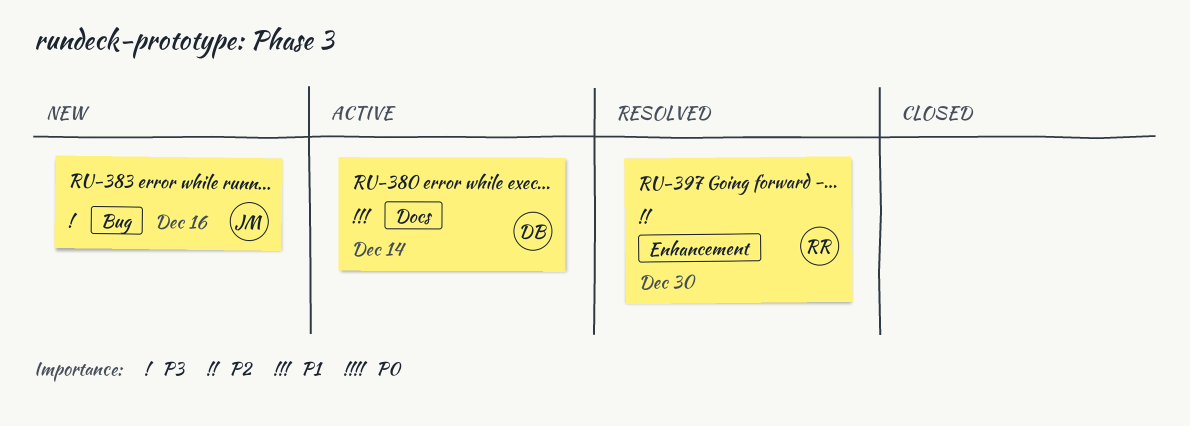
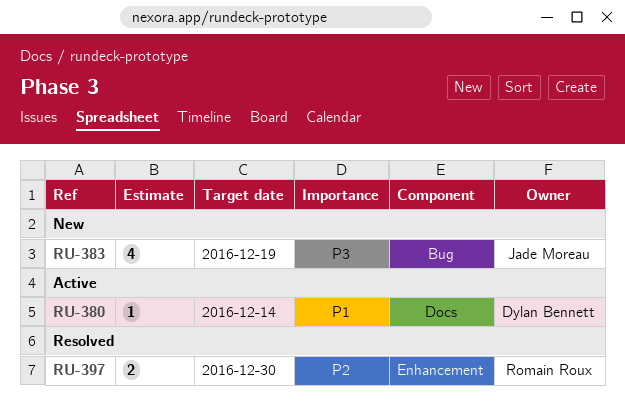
RU-383, due: Dec 16 -> Dec 19

